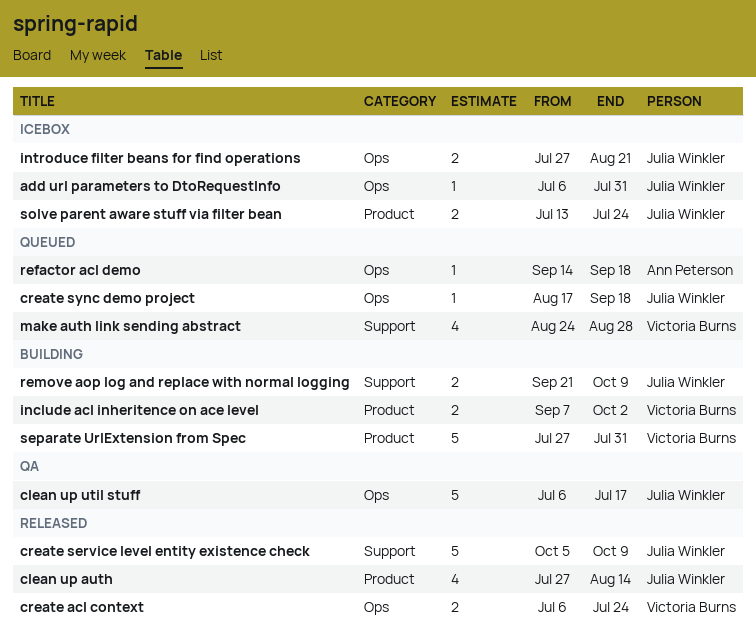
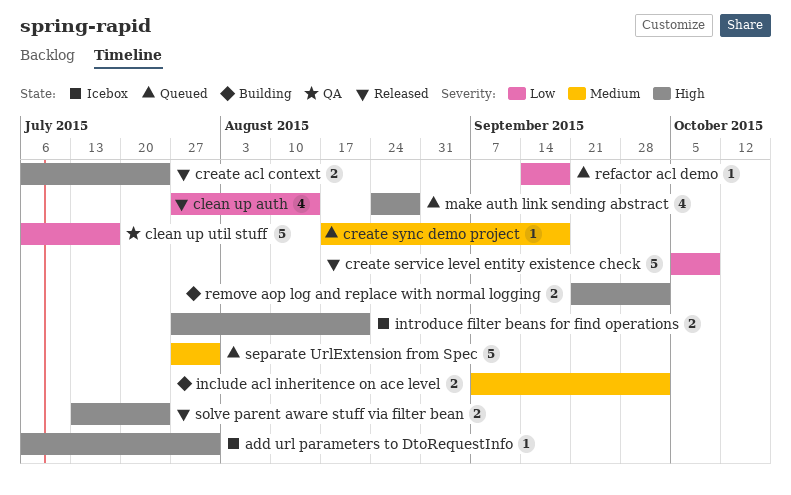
remove aop log and replace with normal logging, due: Oct 9 -> Oct 2
separate UrlExtension from Spec, status: Building -> Queued
solve parent aware stuff via filter bean, status: Icebox -> Released

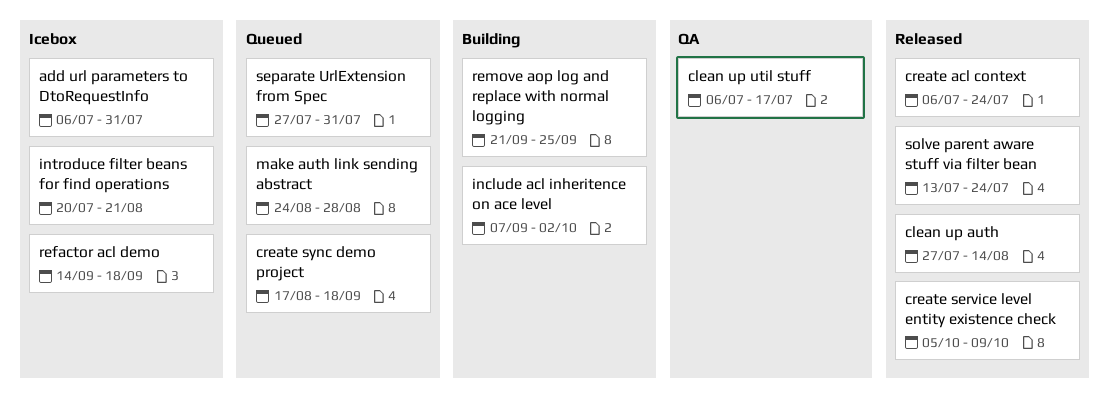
introduce filter beans for find operations, start: Jul 27 -> Jul 20
refactor acl demo, status: Queued -> Icebox
remove aop log and replace with normal logging, due: Oct 2 -> Sep 25

